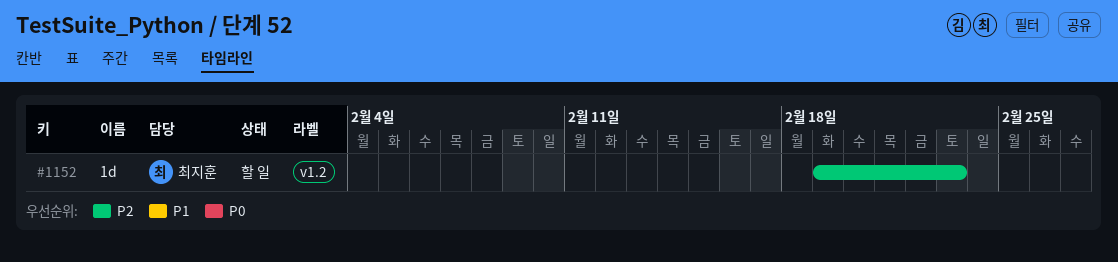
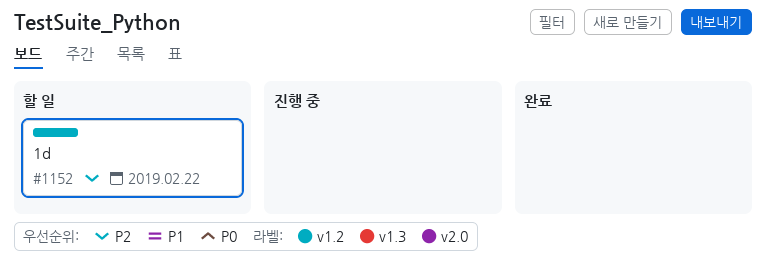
#1152, due: Feb 23 -> Feb 22

